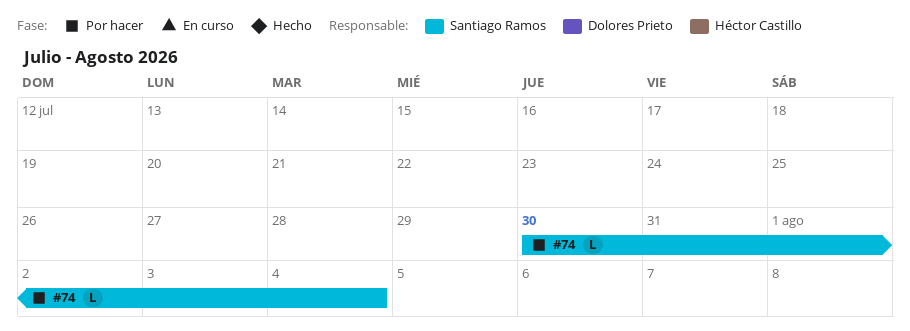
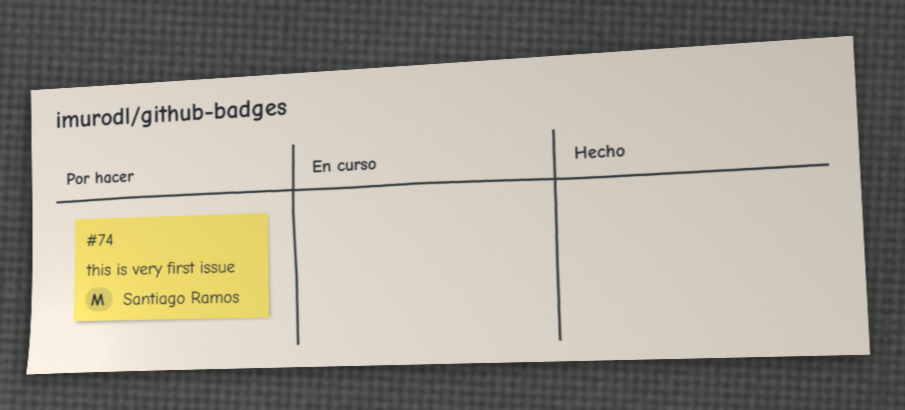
#74, estimate: L -> M

